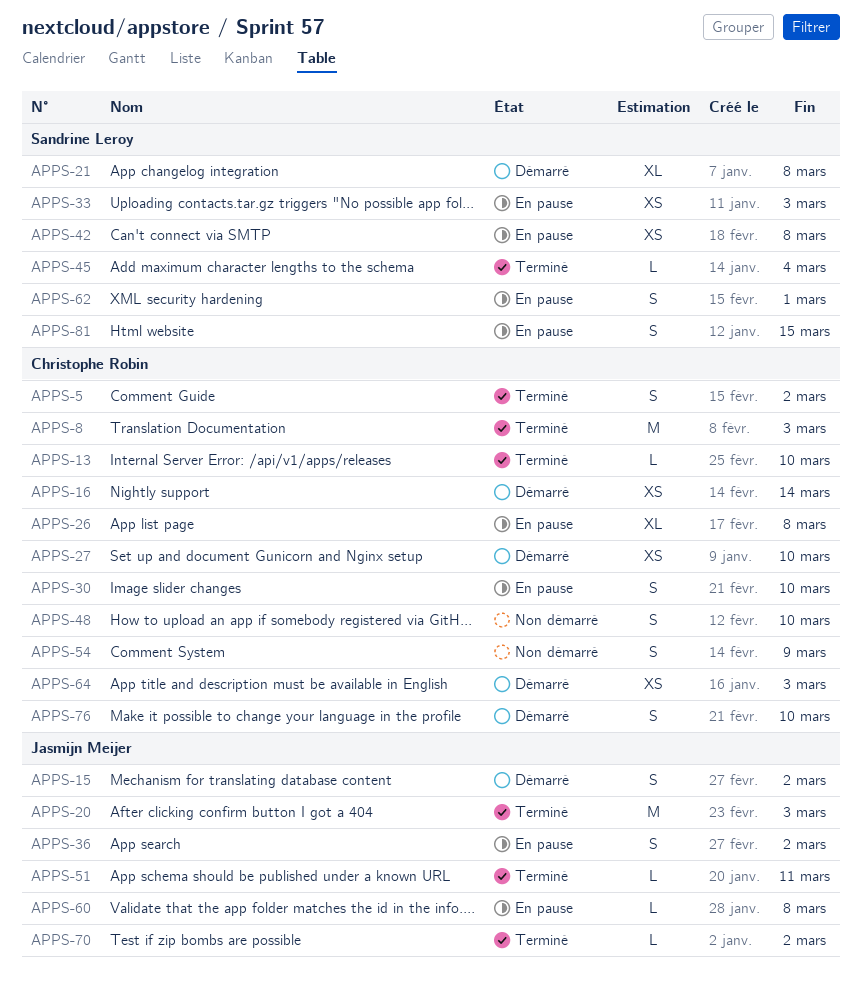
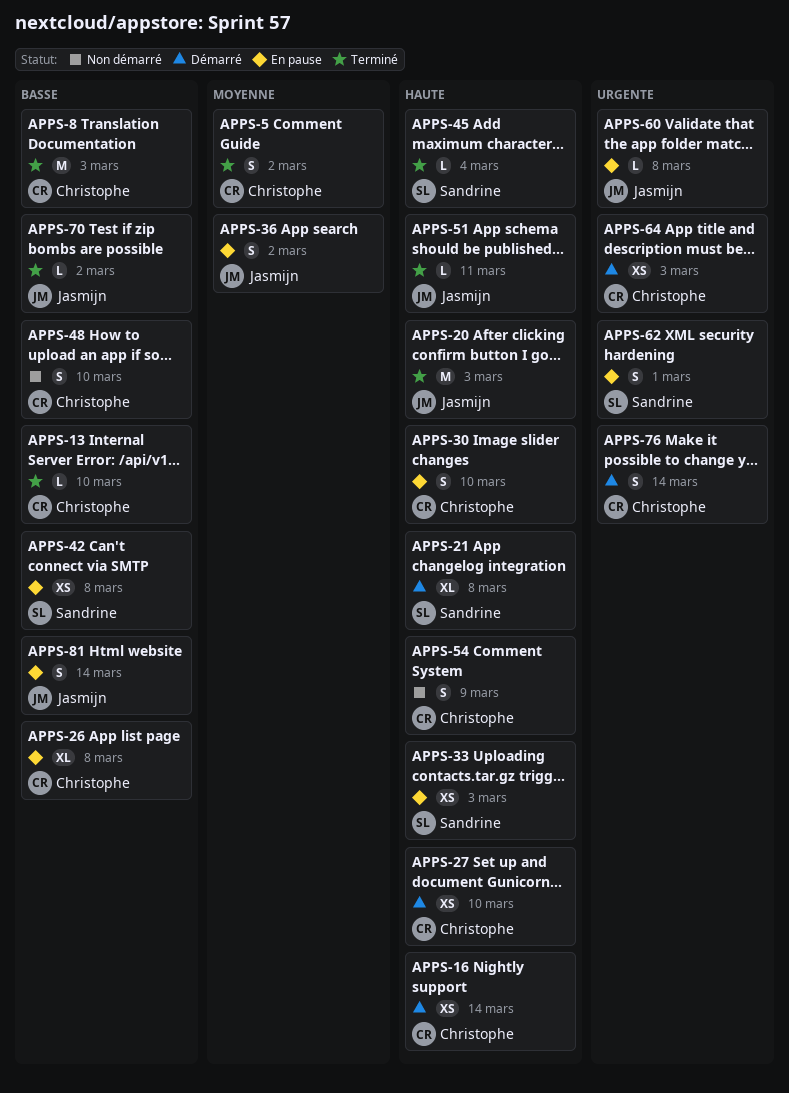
APPS-15: present -> none
APPS-76, due: Mar 10 -> Mar 14
APPS-81, owner: Sandrine Leroy -> Jasmijn Meijer
APPS-81, due: Mar 15 -> Mar 14

